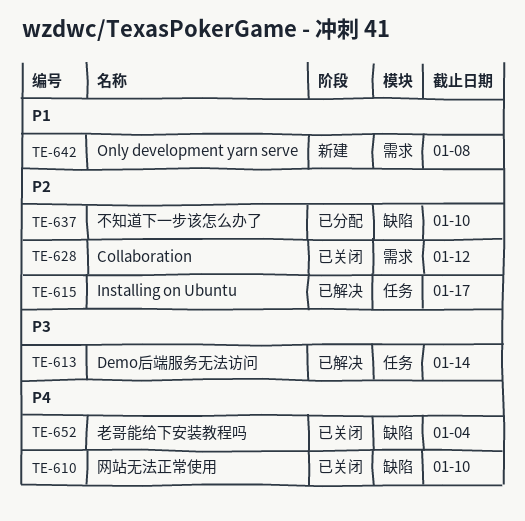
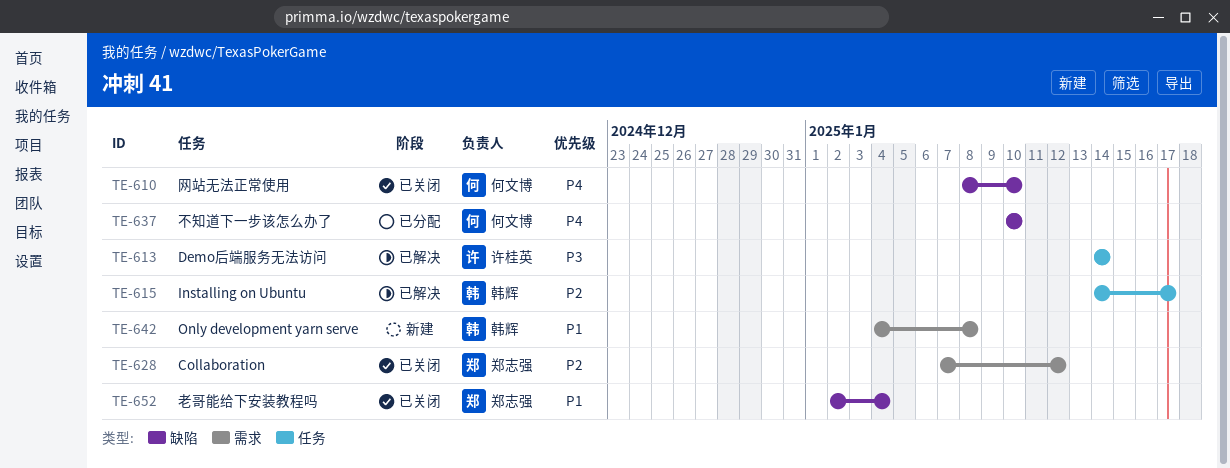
TE-637, priority: P2 -> P4
TE-652, priority: P4 -> P1

